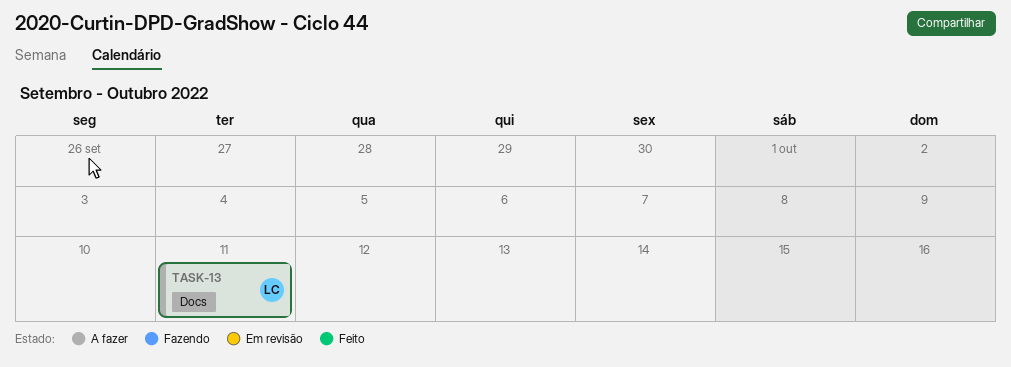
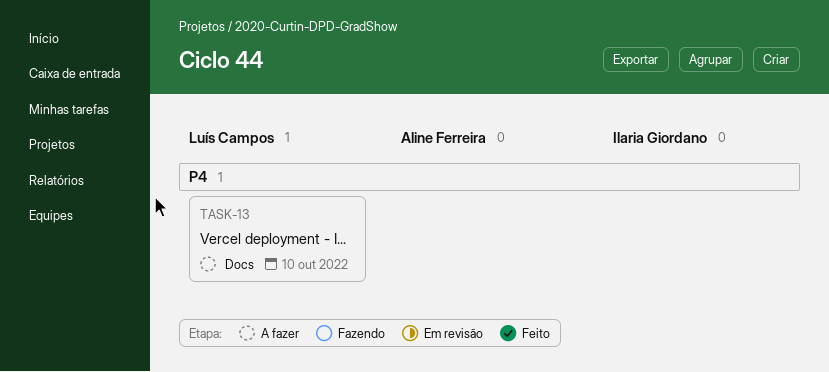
TASK-13, due: Oct 11 -> Oct 10

